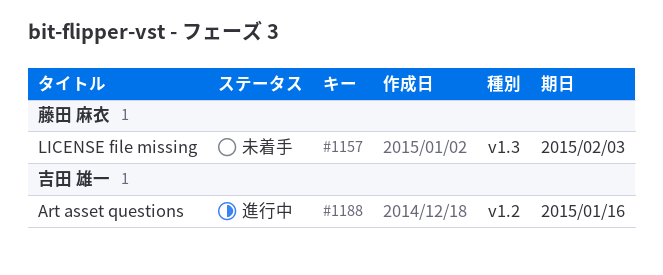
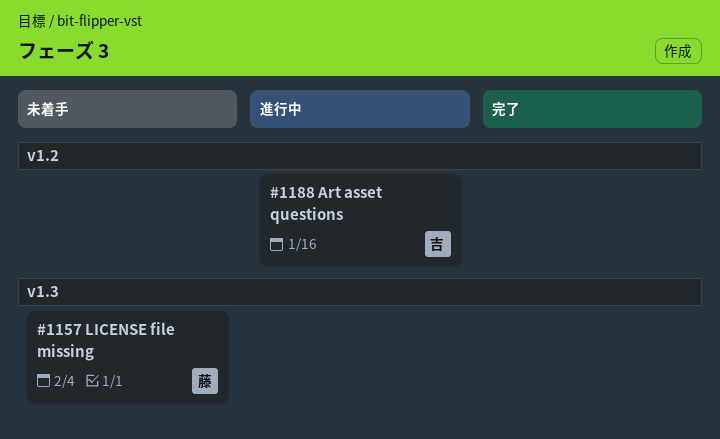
#1157, due: Feb 3 -> Feb 4

